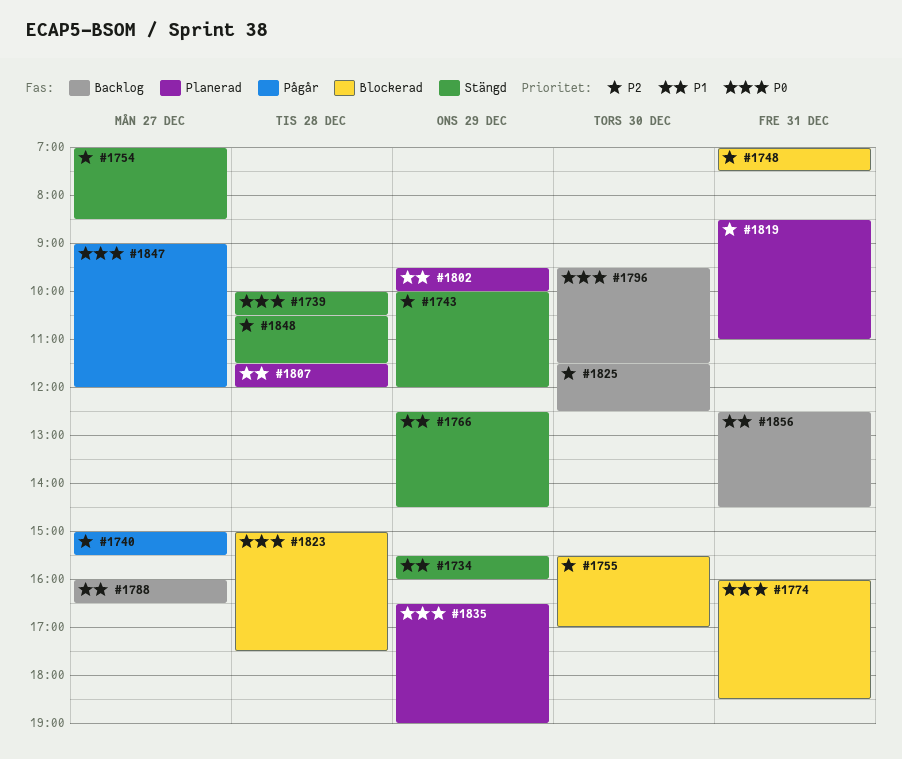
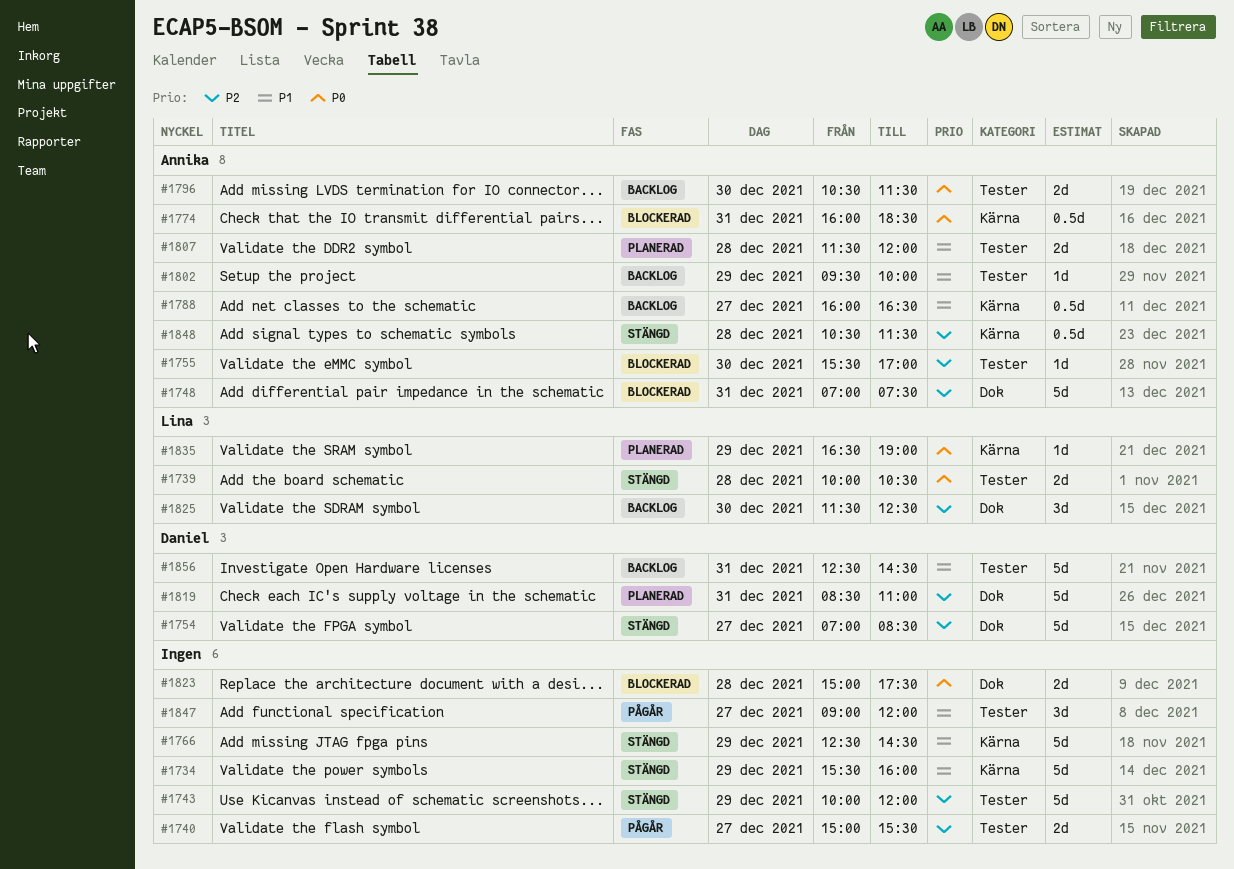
#1796, begins: 09:30 -> 10:30
#1802, status: Planerad -> Backlog
#1847, priority: P0 -> P1

